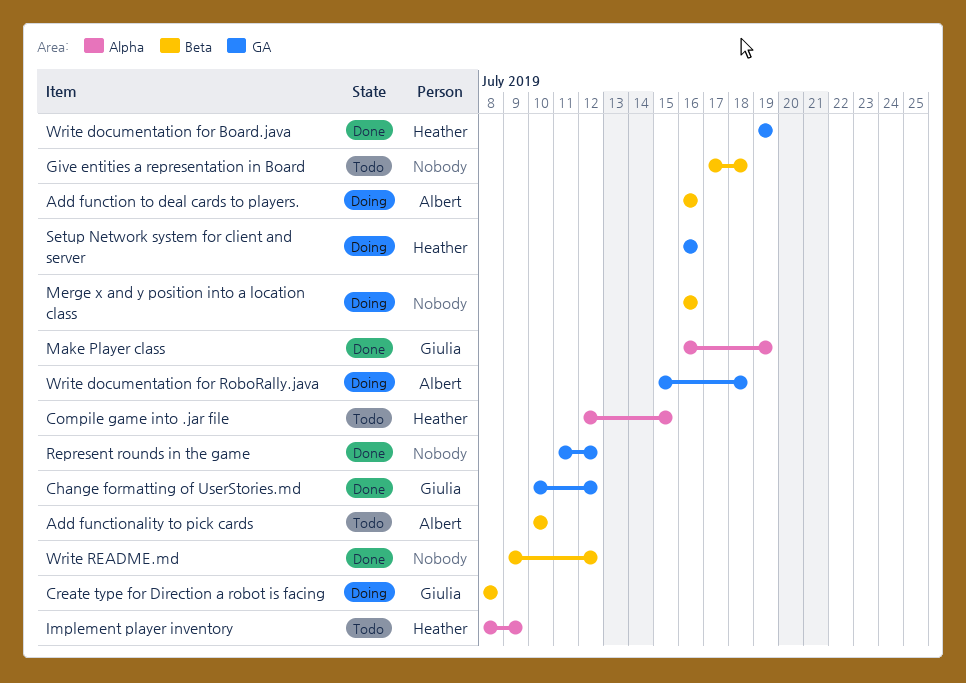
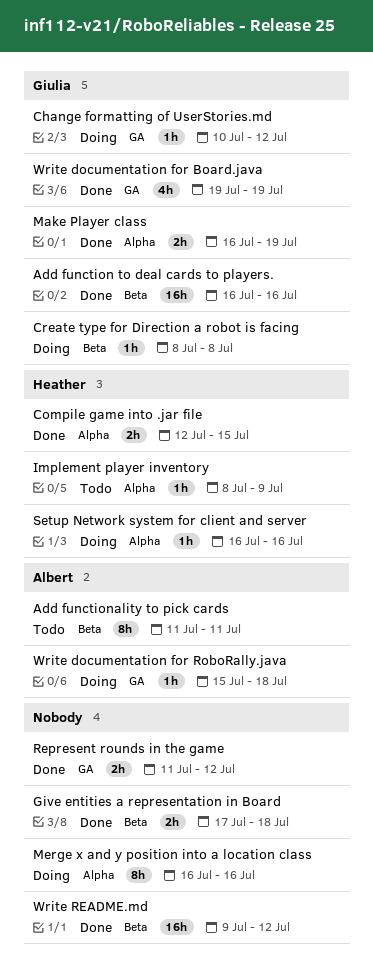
Add function to deal cards to players., status: Doing -> Done
Add function to deal cards to players., owner: Albert -> Giulia
Add functionality to pick cards, start: Jul 10 -> Jul 11
Add functionality to pick cards, due: Jul 10 -> Jul 11
Change formatting of UserStories.md, status: Done -> Doing
Compile game into .jar file, status: Todo -> Done
Give entities a representation in Board, status: Todo -> Done
Merge x and y position into a location class, label: Beta -> Alpha
Setup Network system for client and server, label: GA -> Alpha
Write documentation for Board.java, owner: Heather -> Giulia

